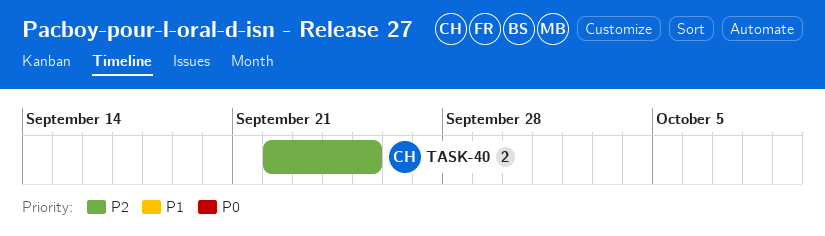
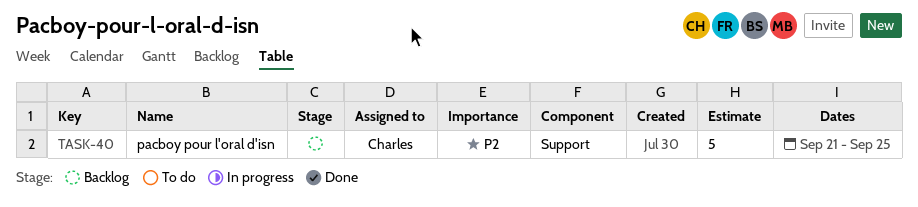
TASK-40, estimate: 2 -> 5
TASK-40, start: Sep 22 -> Sep 21

